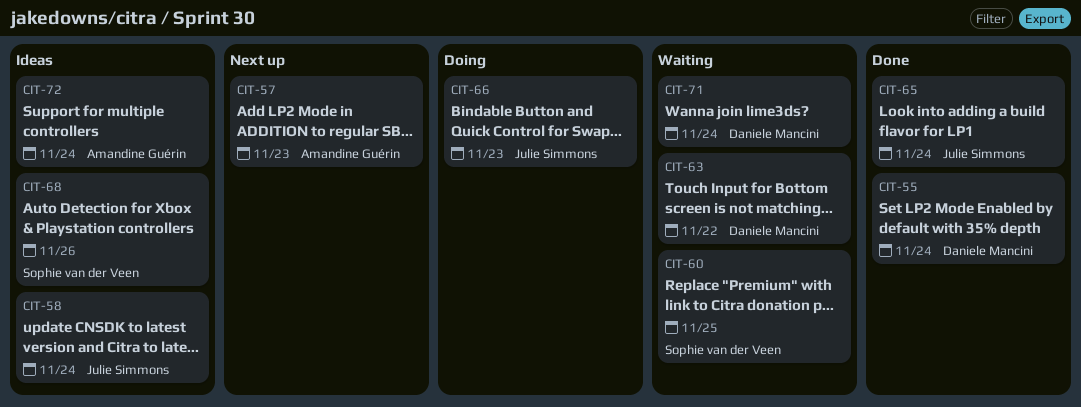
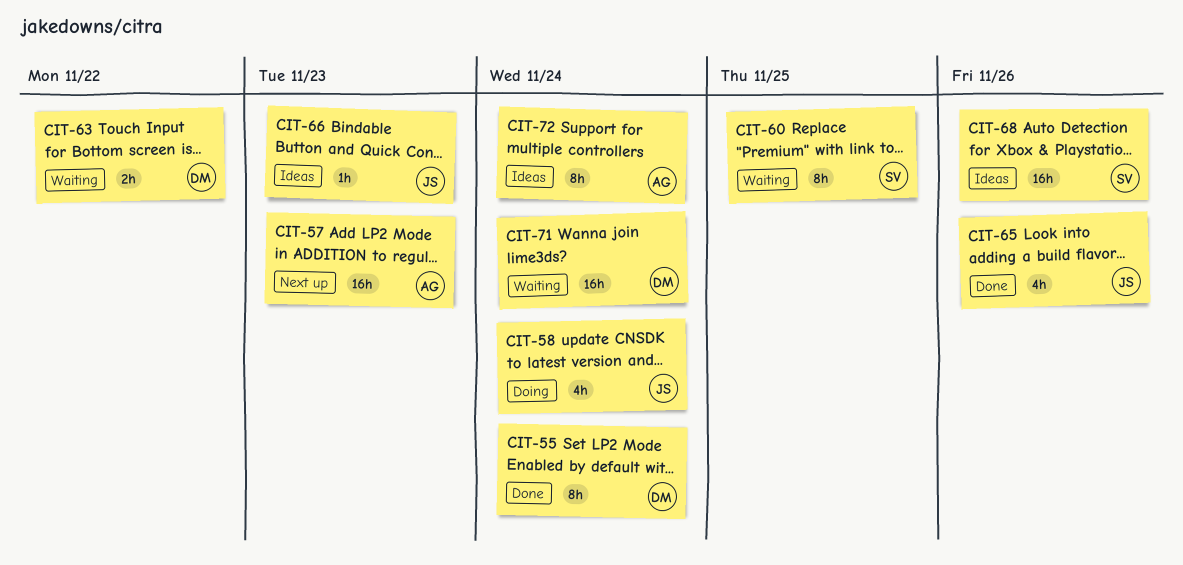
CIT-58, status: Ideas -> Doing
CIT-65, due: Nov 24 -> Nov 26
CIT-66, status: Doing -> Ideas

